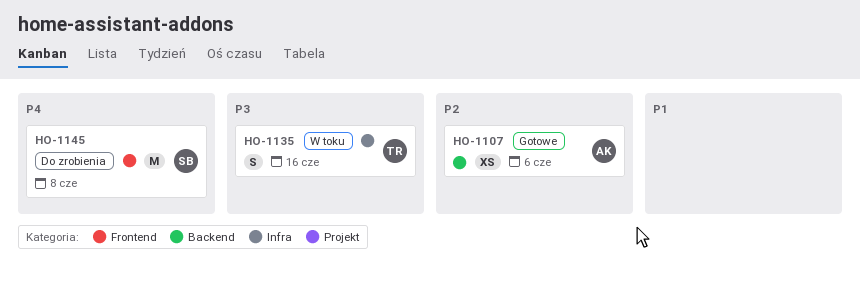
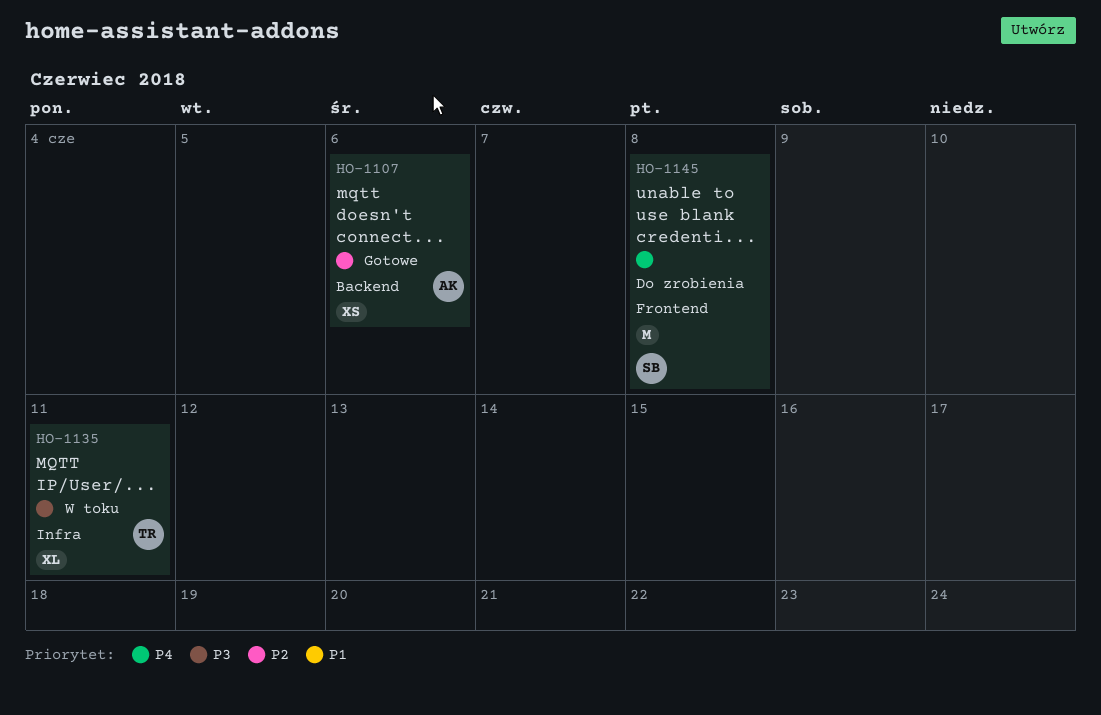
HO-1135, estimate: S -> XL
HO-1135, due: Jun 16 -> Jun 11

